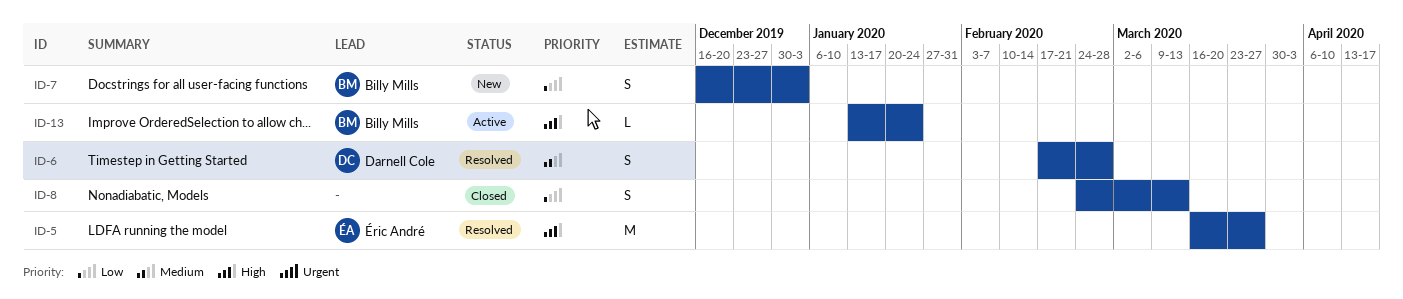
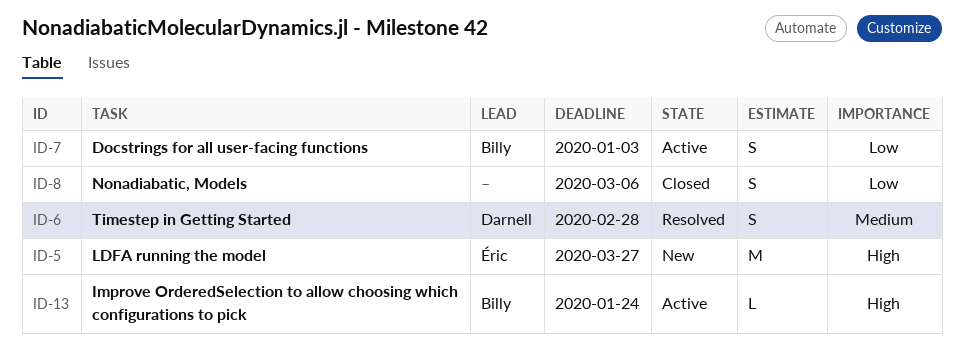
ID-5, status: Resolved -> New
ID-7, status: New -> Active
ID-8, due: Mar 13 -> Mar 6

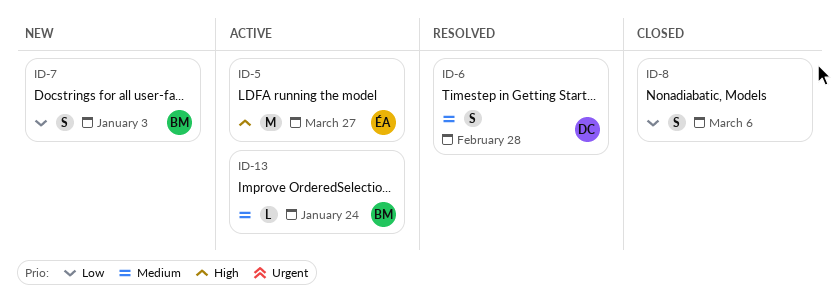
ID-5, status: New -> Active
ID-7, status: Active -> New
ID-13, priority: High -> Medium

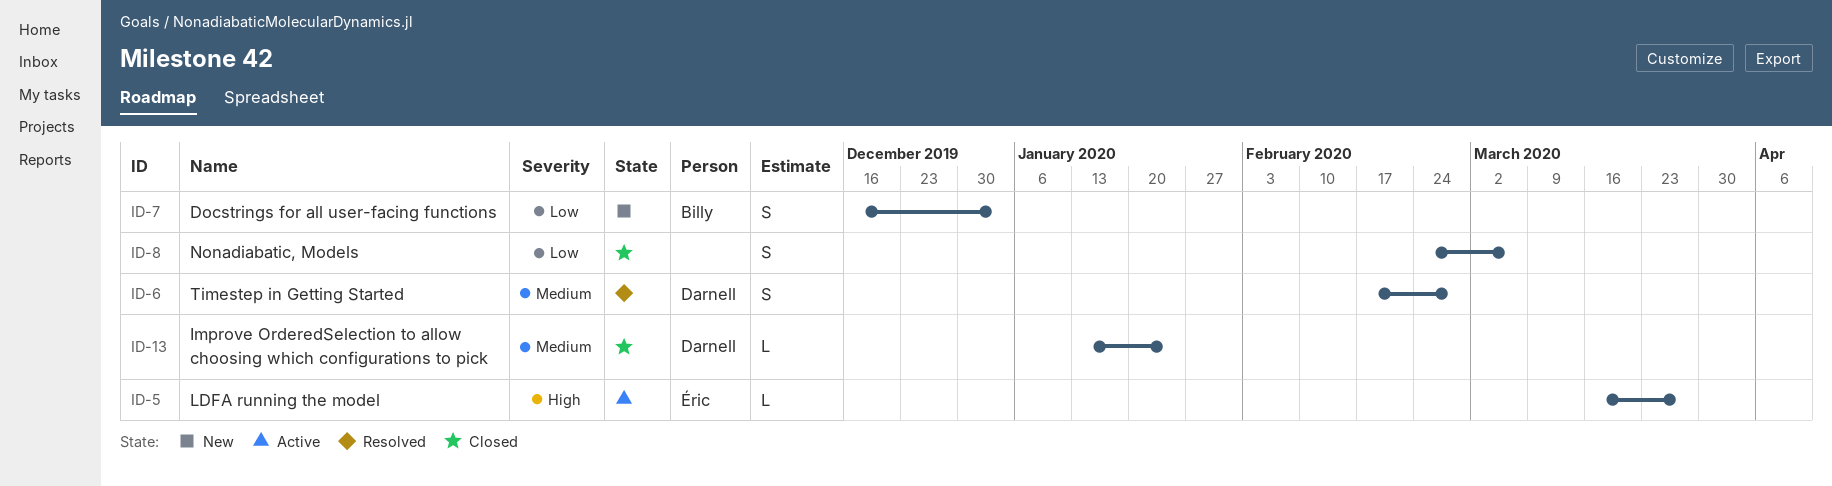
ID-5, estimate: M -> L
ID-13, status: Active -> Closed
ID-13, owner: Billy -> Darnell

